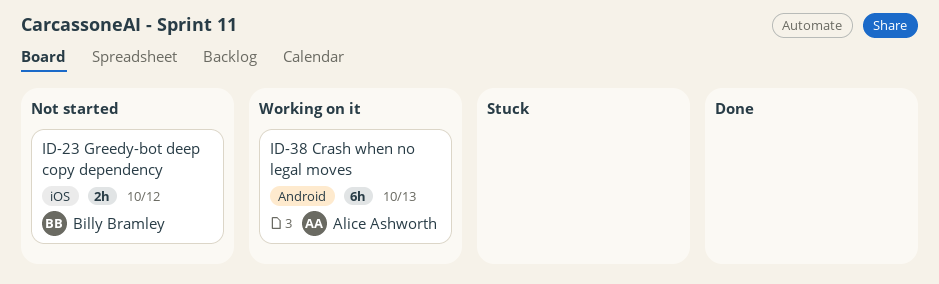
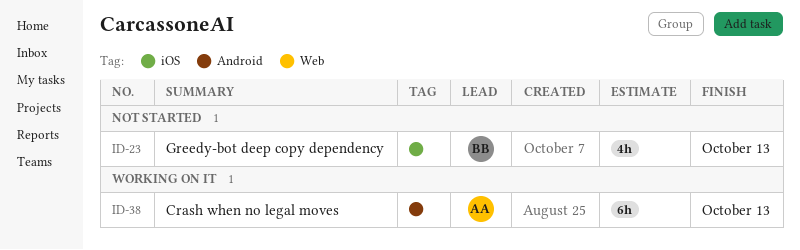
ID-23, estimate: 2h -> 4h
ID-23, due: Oct 12 -> Oct 13

